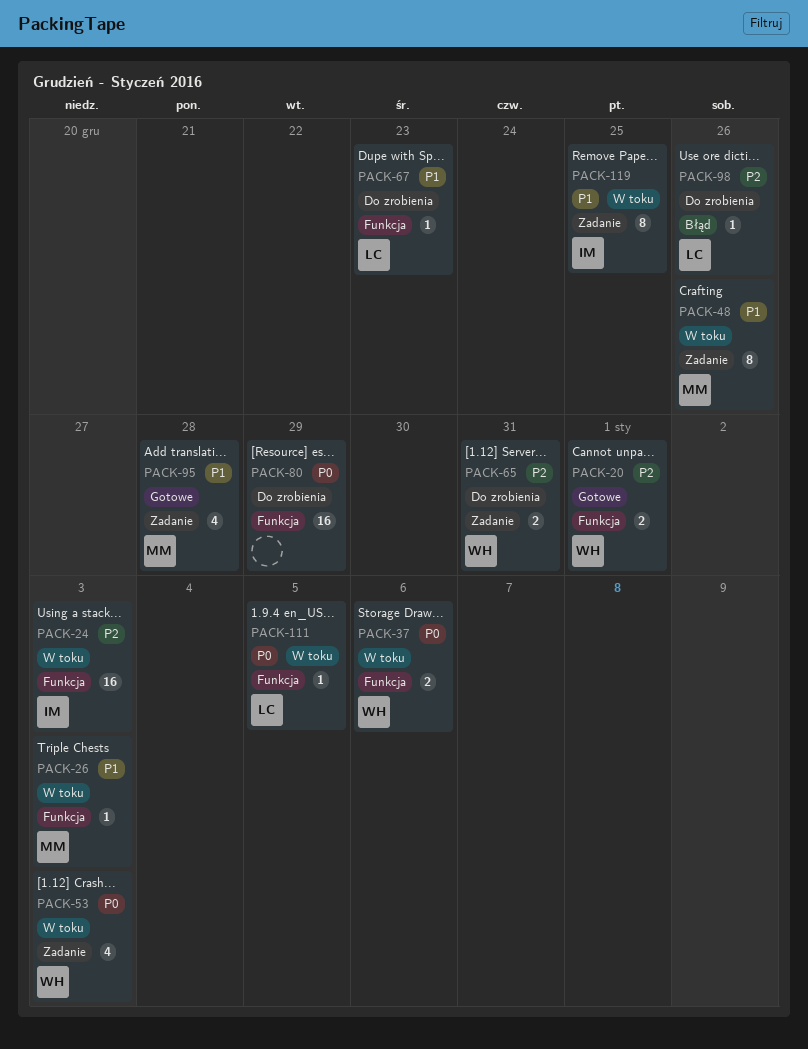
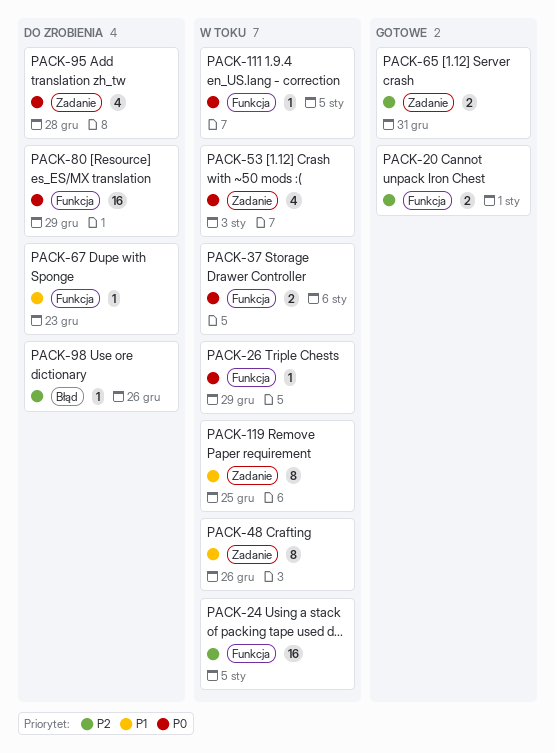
PACK-24, due: Jan 3 -> Jan 5
PACK-26, priority: P1 -> P0
PACK-26, due: Jan 3 -> Dec 29
PACK-65, status: Do zrobienia -> Gotowe
PACK-95, status: Gotowe -> Do zrobienia
PACK-95, priority: P1 -> P0

